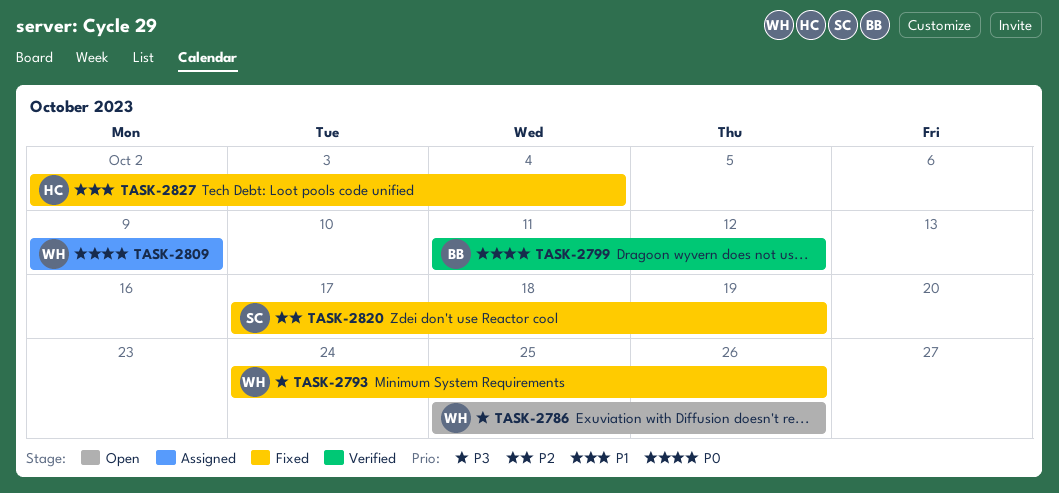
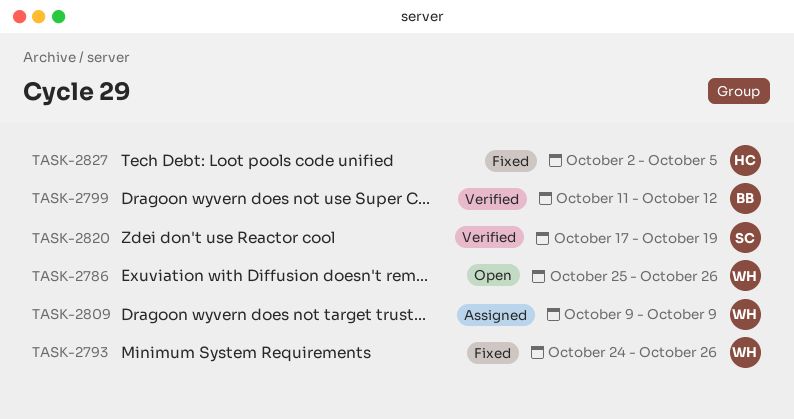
TASK-2820, status: Fixed -> Verified
TASK-2827, due: Oct 4 -> Oct 5

